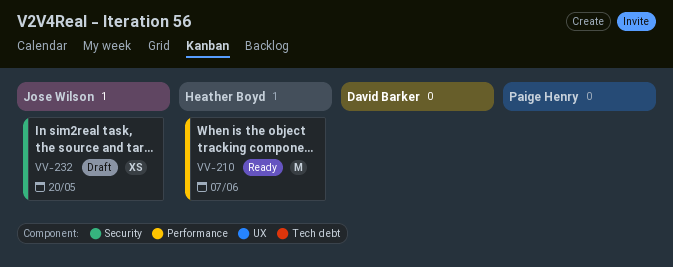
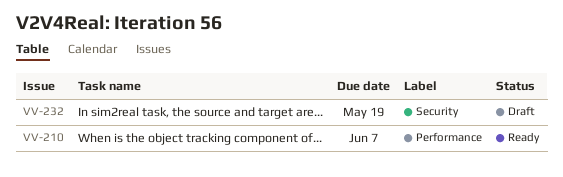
VV-232, due: May 20 -> May 19

